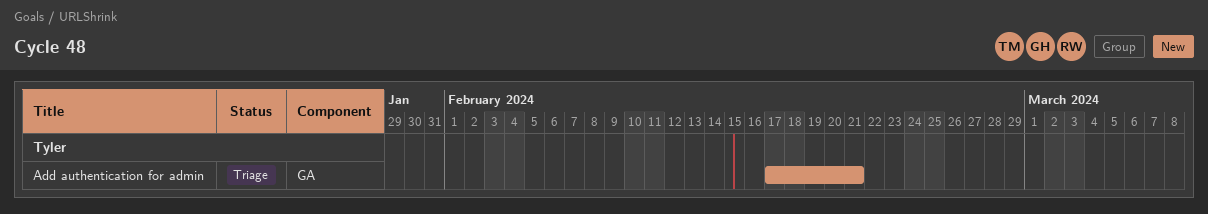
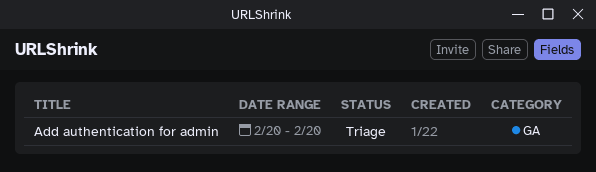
Add authentication for admin, start: Feb 17 -> Feb 20
Add authentication for admin, due: Feb 21 -> Feb 20

